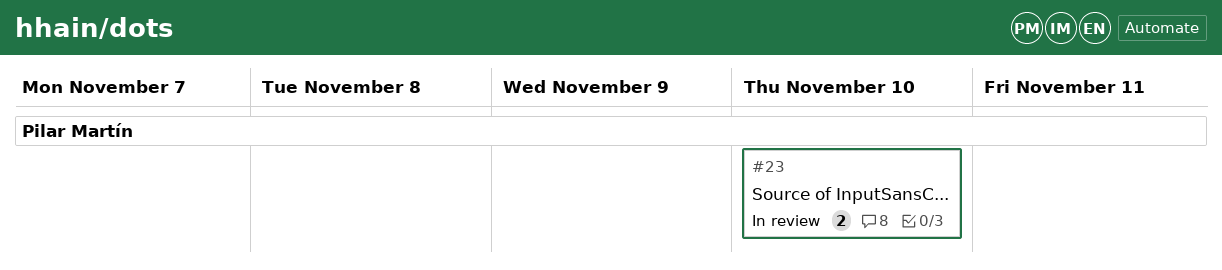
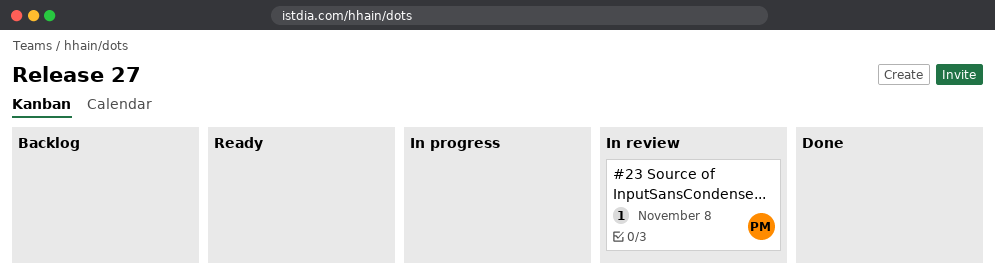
#23, estimate: 2 -> 1
#23, due: Nov 10 -> Nov 8

